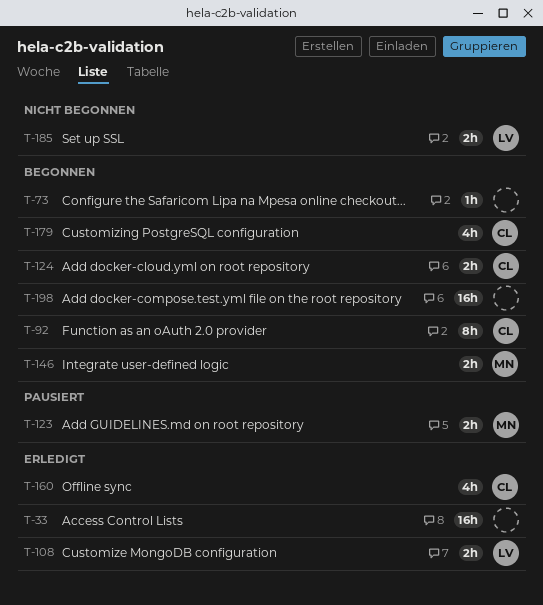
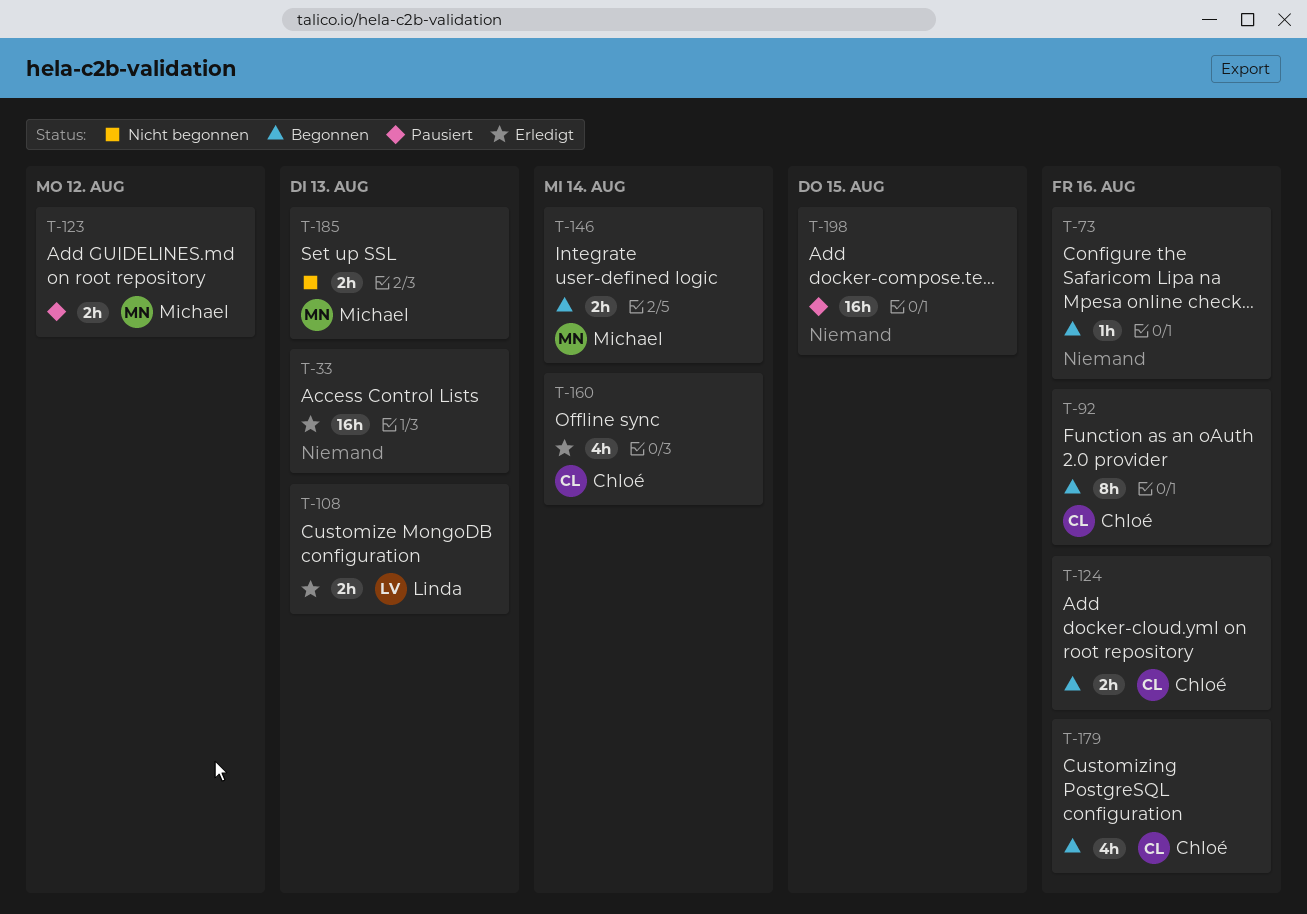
T-185, owner: Linda -> Michael
T-198, status: Begonnen -> Pausiert

